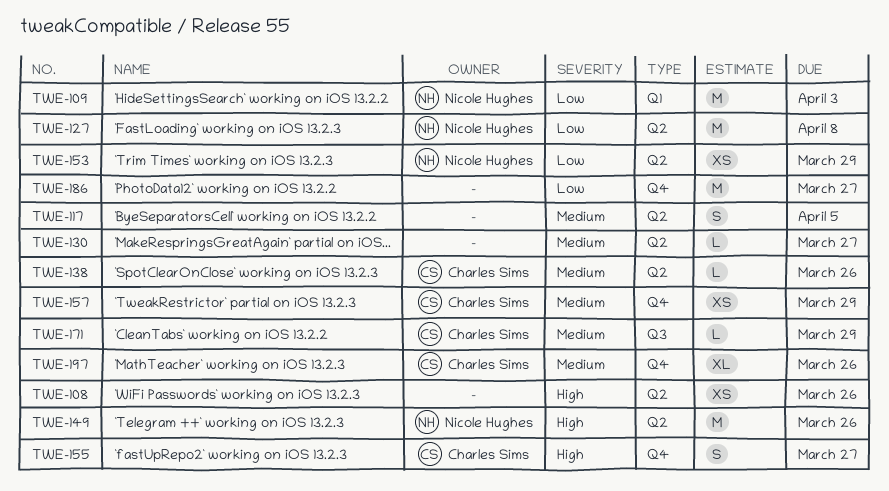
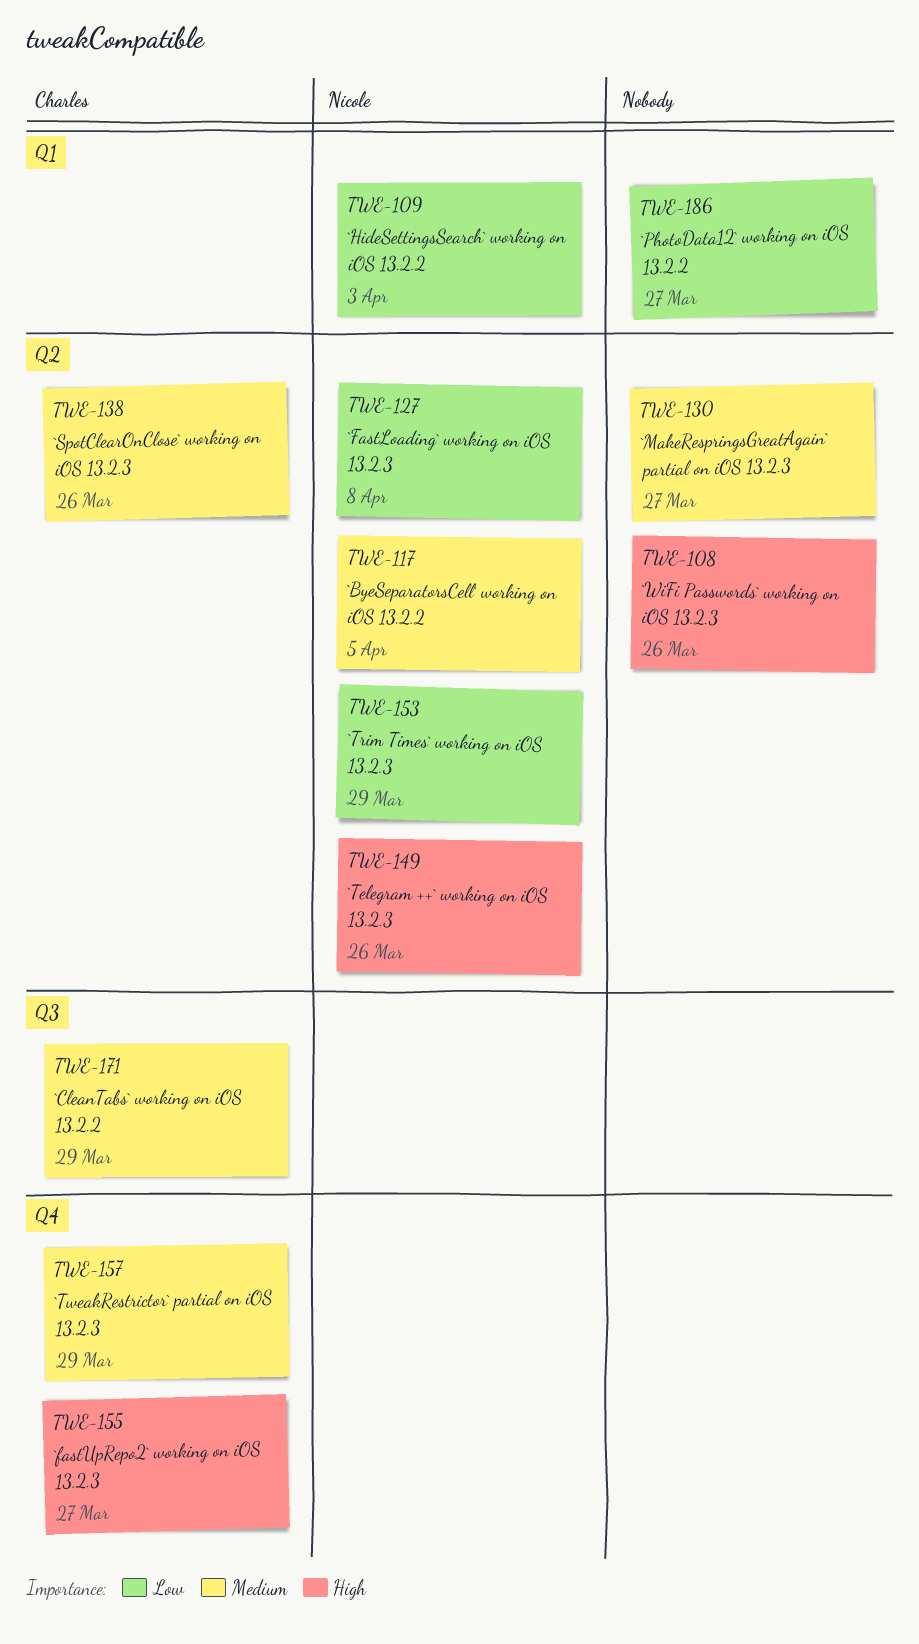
TWE-117, owner: none -> Nicole Hughes
TWE-186, label: Q4 -> Q1
TWE-197: present -> none

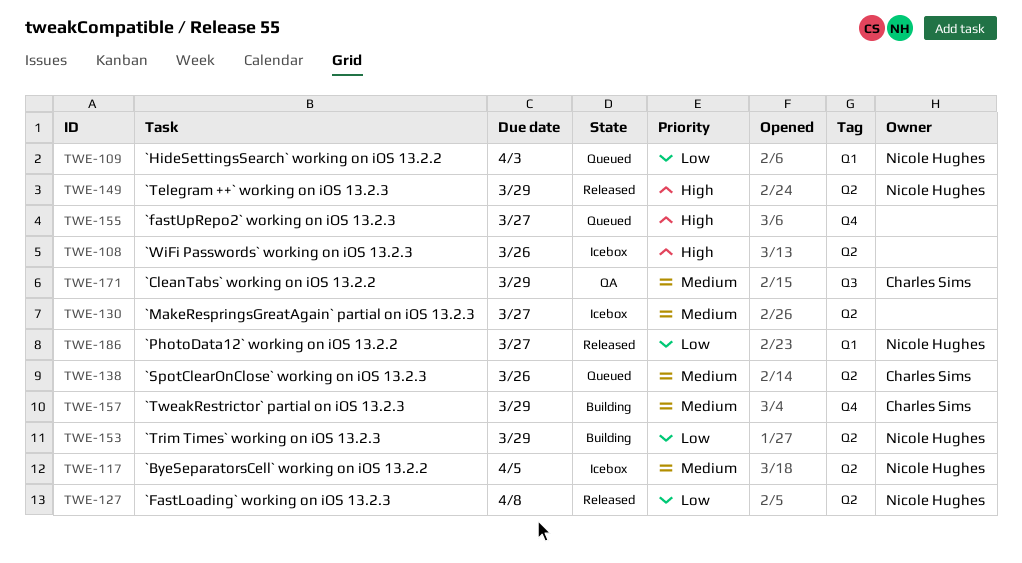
TWE-149, due: Mar 26 -> Mar 29
TWE-155, owner: Charles Sims -> none
TWE-186, owner: none -> Nicole Hughes

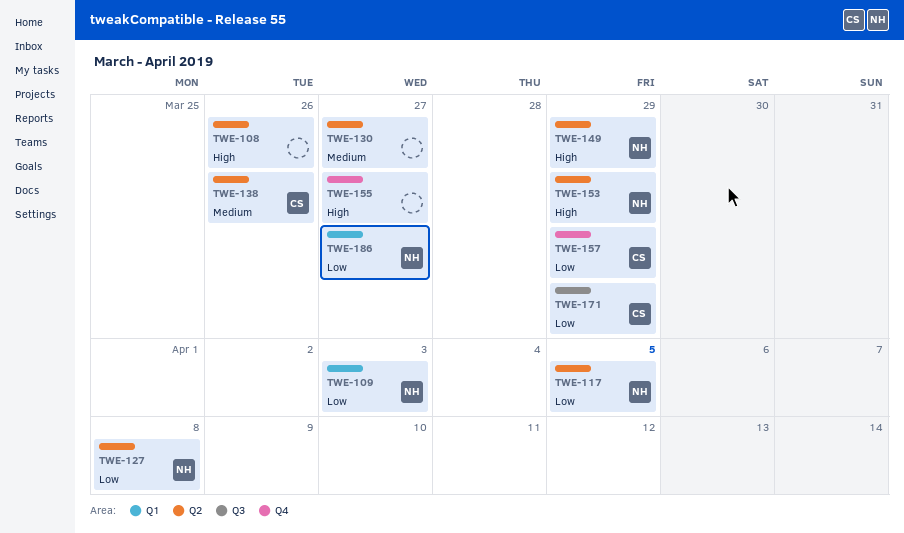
TWE-117, priority: Medium -> Low
TWE-153, priority: Low -> High
TWE-157, priority: Medium -> Low
TWE-171, priority: Medium -> Low

